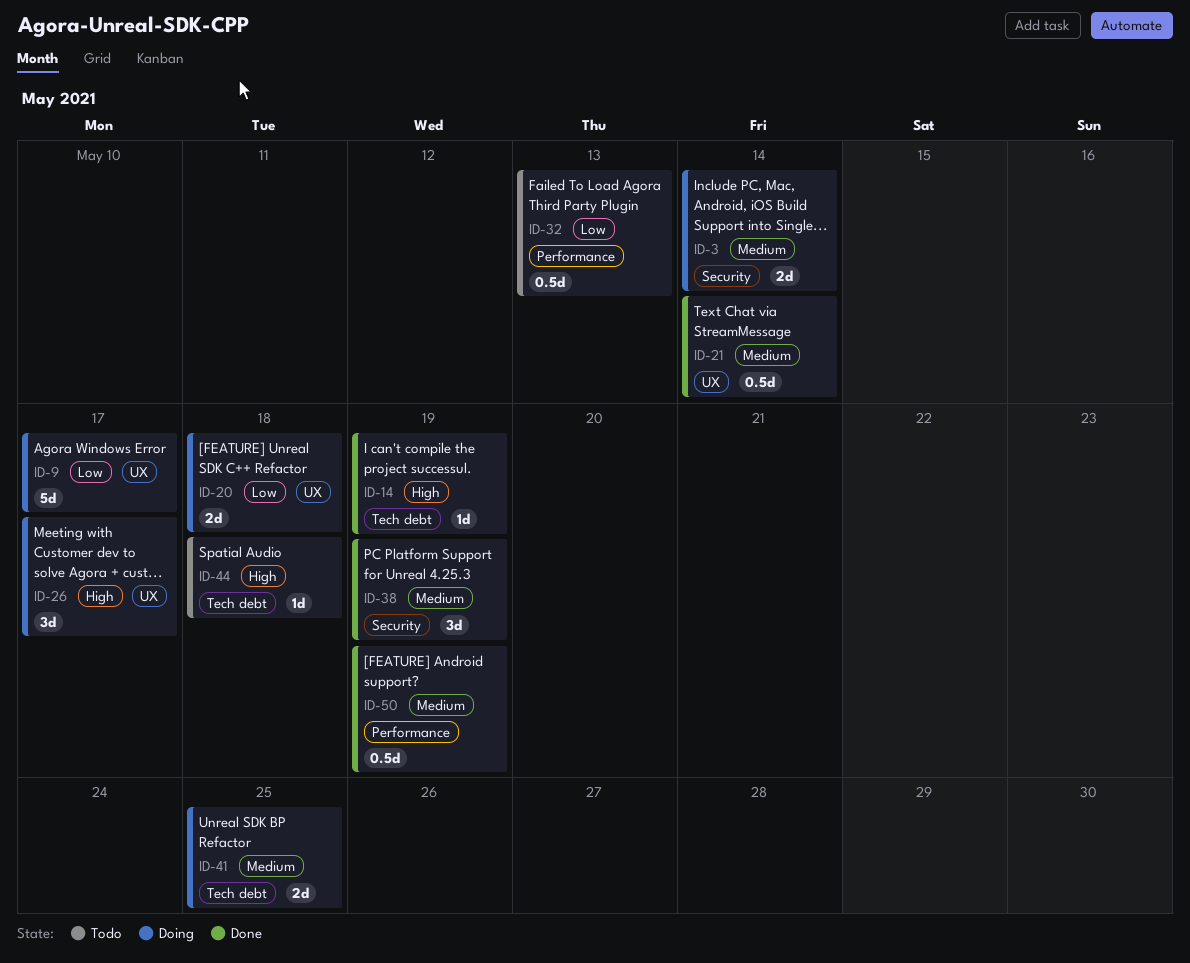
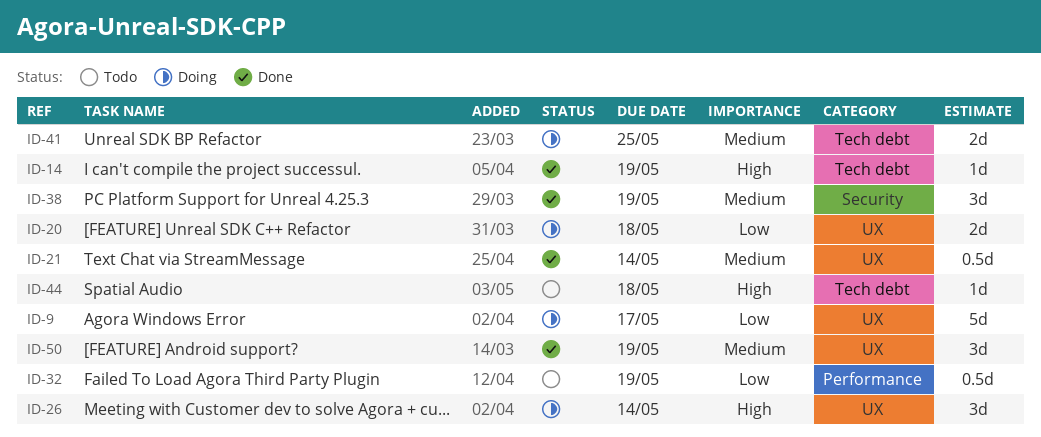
ID-3: present -> none
ID-26, due: May 17 -> May 14
ID-32, due: May 13 -> May 19
ID-50, label: Performance -> UX
ID-50, estimate: 0.5d -> 3d

